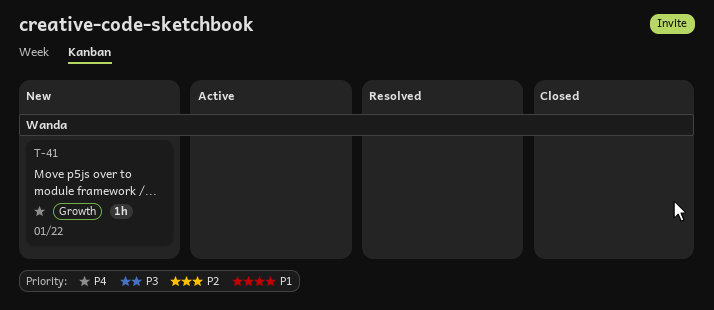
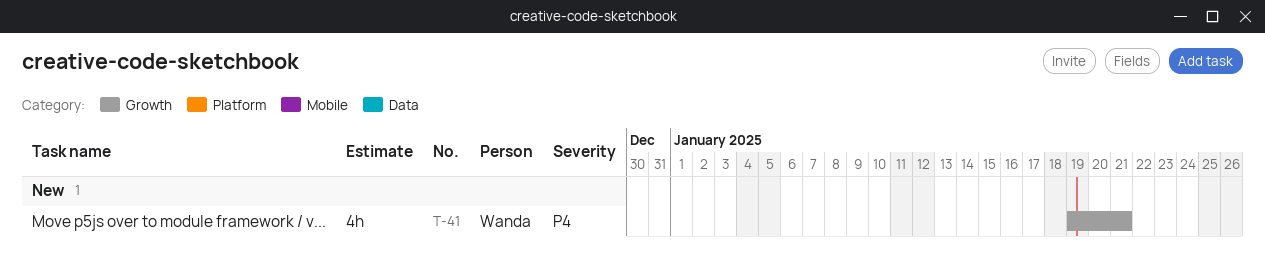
T-41, estimate: 1h -> 4h
T-41, due: Jan 22 -> Jan 21

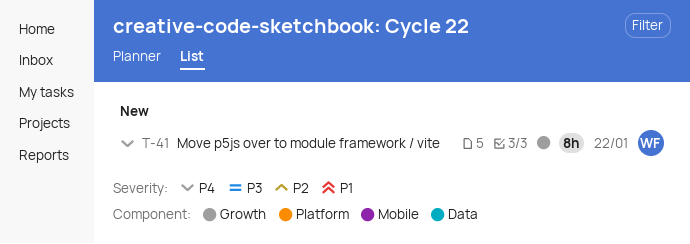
T-41, estimate: 4h -> 8h
T-41, due: Jan 21 -> Jan 22

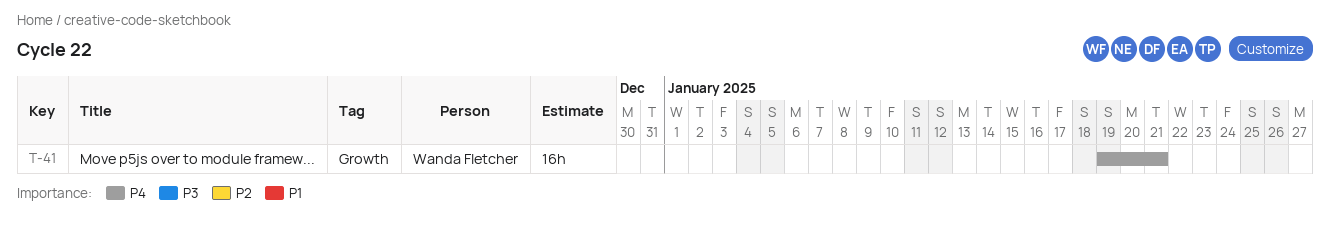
T-41, estimate: 8h -> 16h
T-41, due: Jan 22 -> Jan 21

